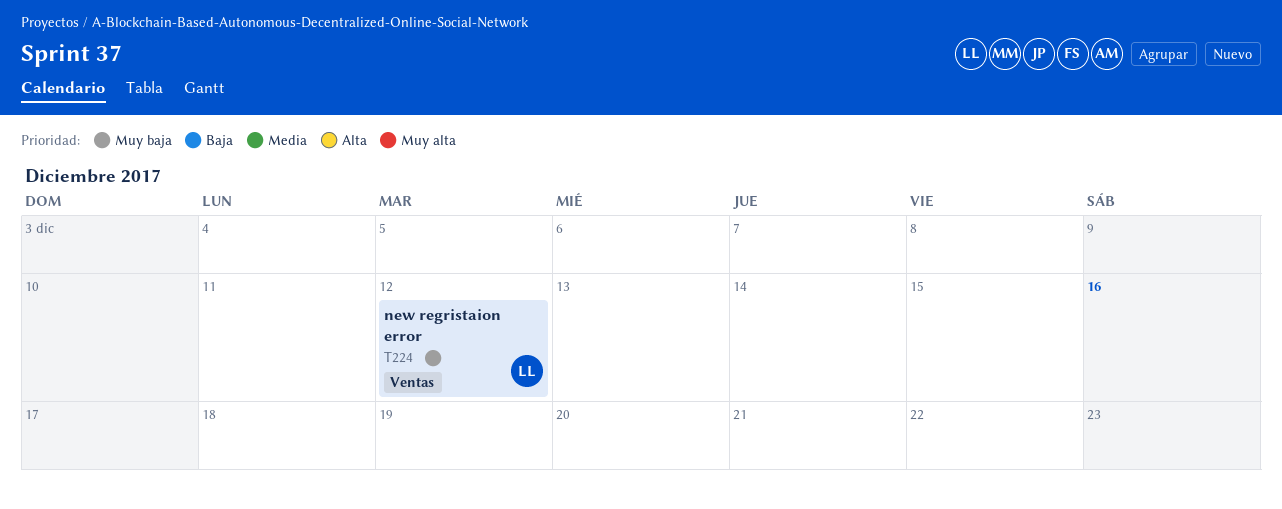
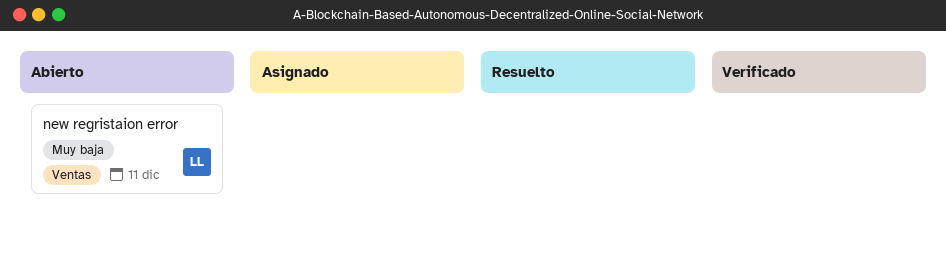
new regristaion error, due: Dec 12 -> Dec 11

